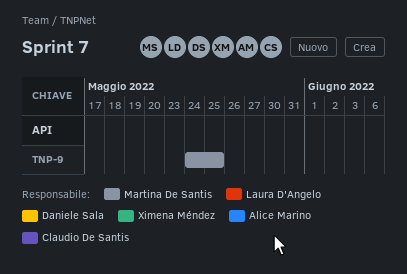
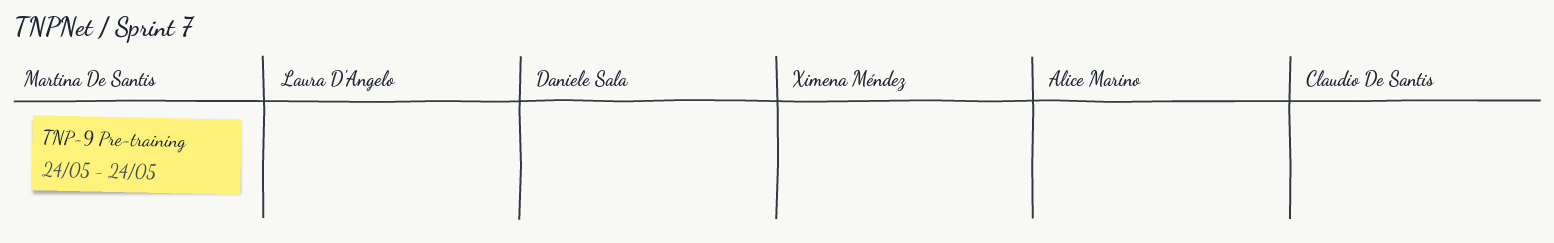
TNP-9, due: May 25 -> May 24

